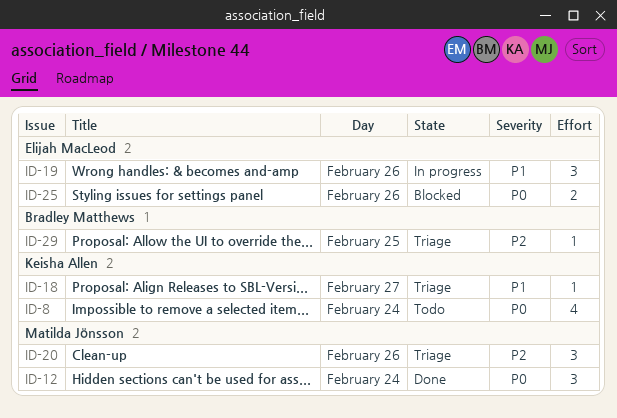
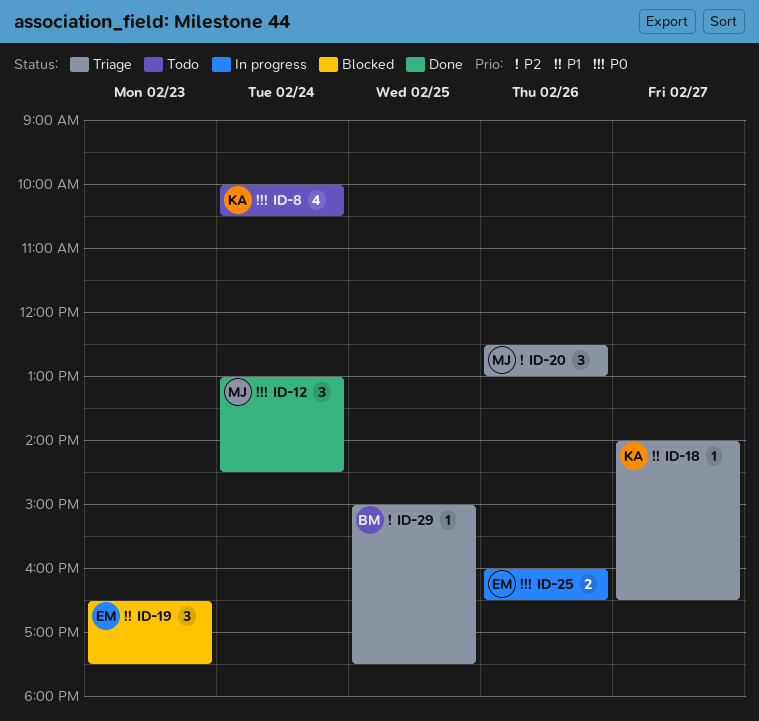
ID-19, status: In progress -> Blocked
ID-19, day: Feb 26 -> Feb 23
ID-25, status: Blocked -> In progress

